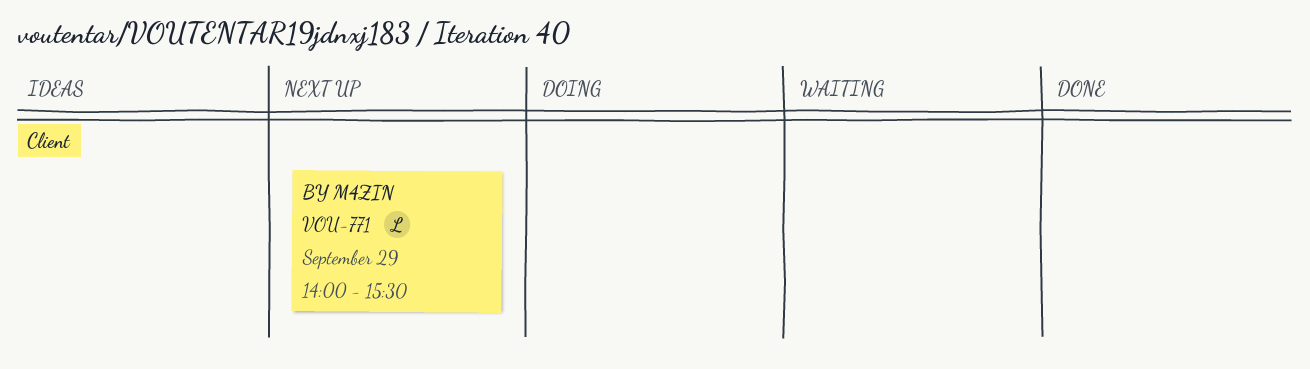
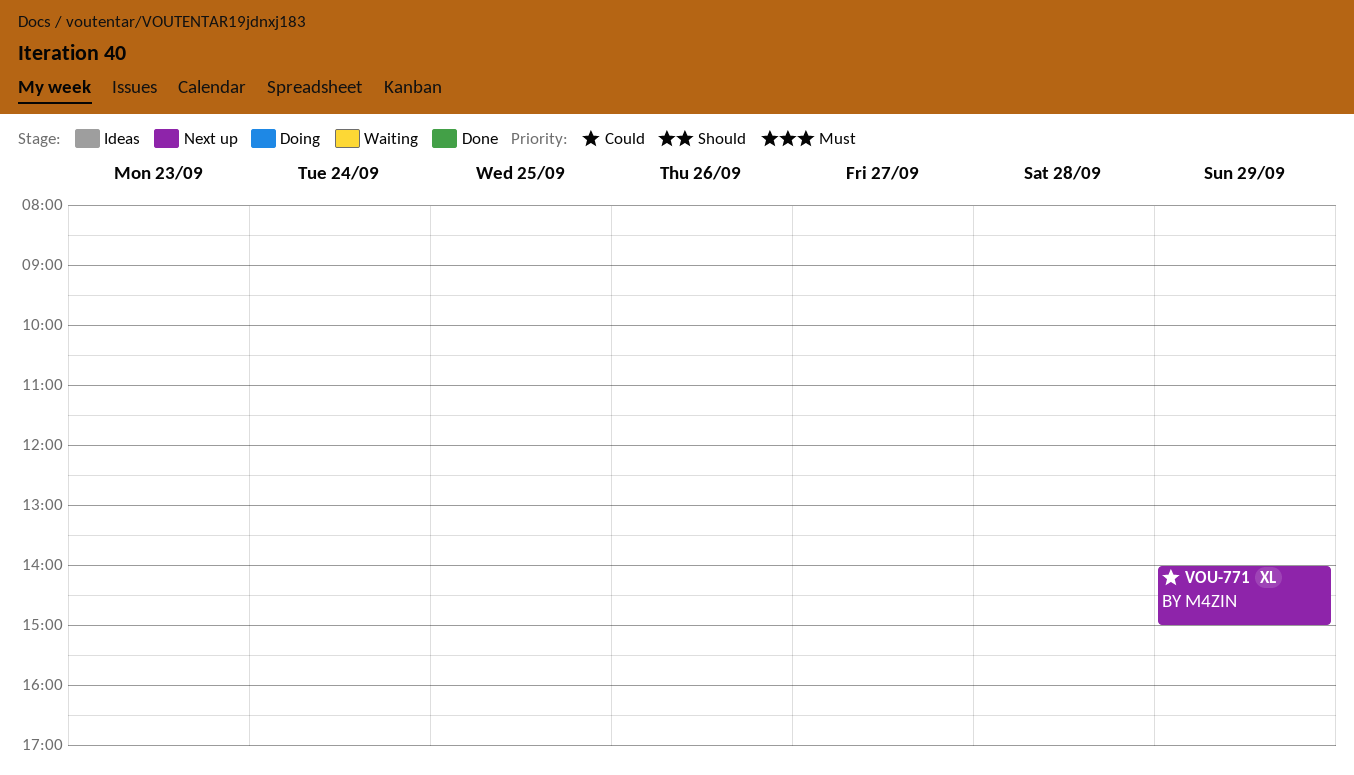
VOU-771, estimate: L -> XL
VOU-771, ends: 15:30 -> 15:00

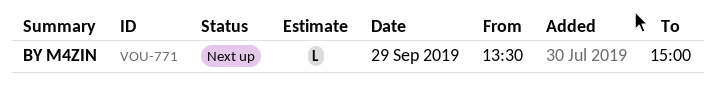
VOU-771, estimate: XL -> L
VOU-771, begins: 14:00 -> 13:30

